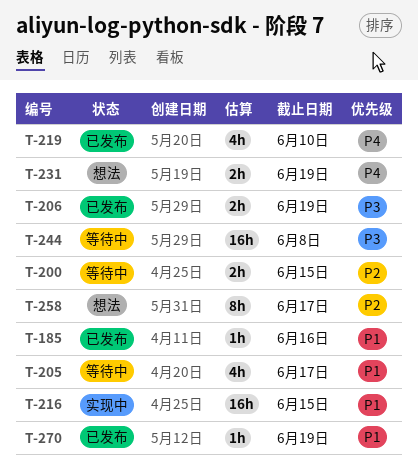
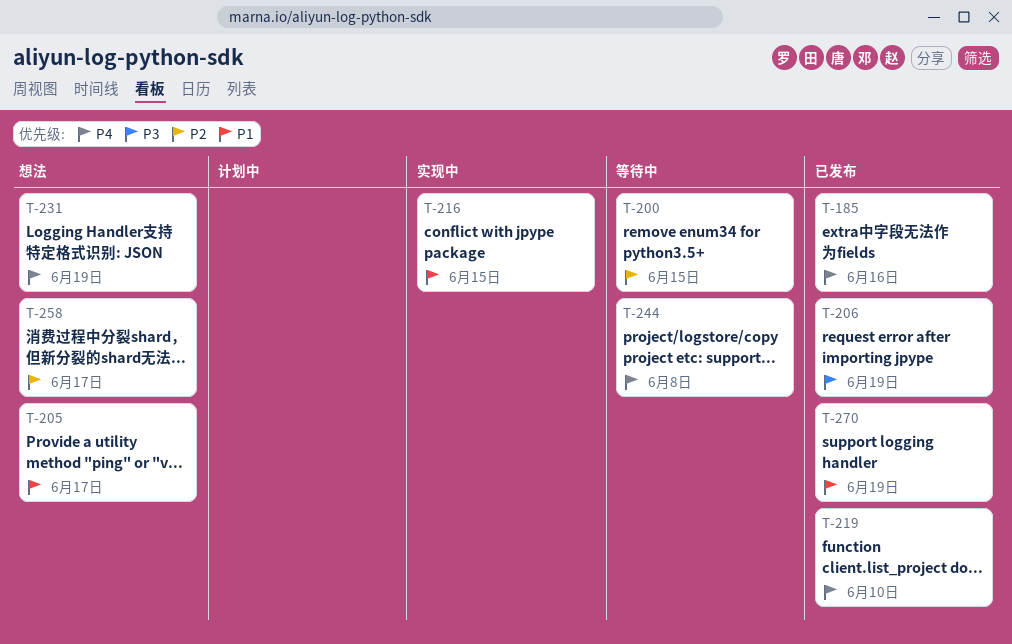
T-185, priority: P1 -> P4
T-205, status: 等待中 -> 想法
T-244, priority: P3 -> P4

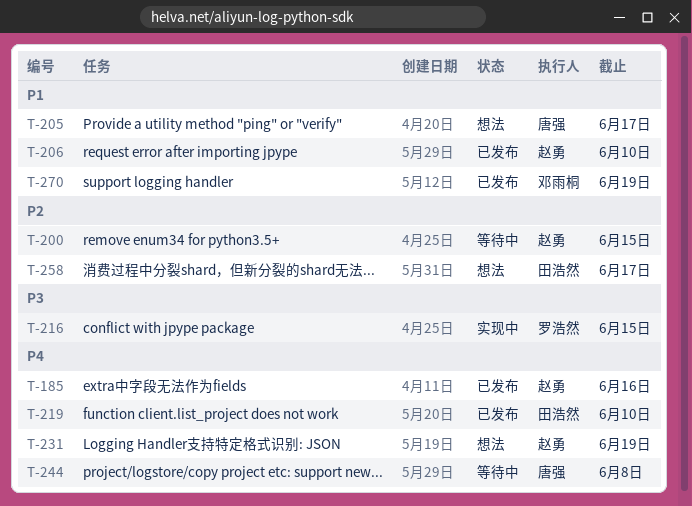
T-206, priority: P3 -> P1
T-206, due: Jun 19 -> Jun 10
T-216, priority: P1 -> P3

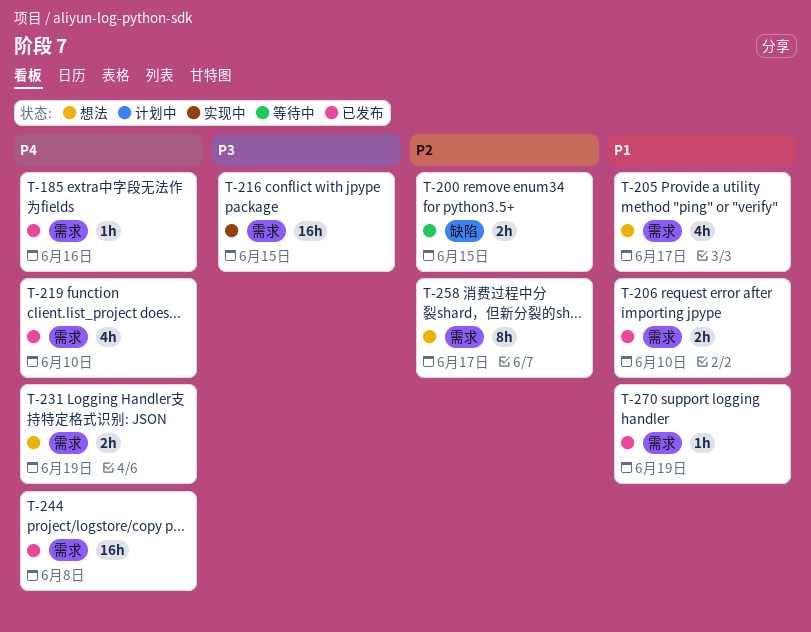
T-244, status: 等待中 -> 已发布

